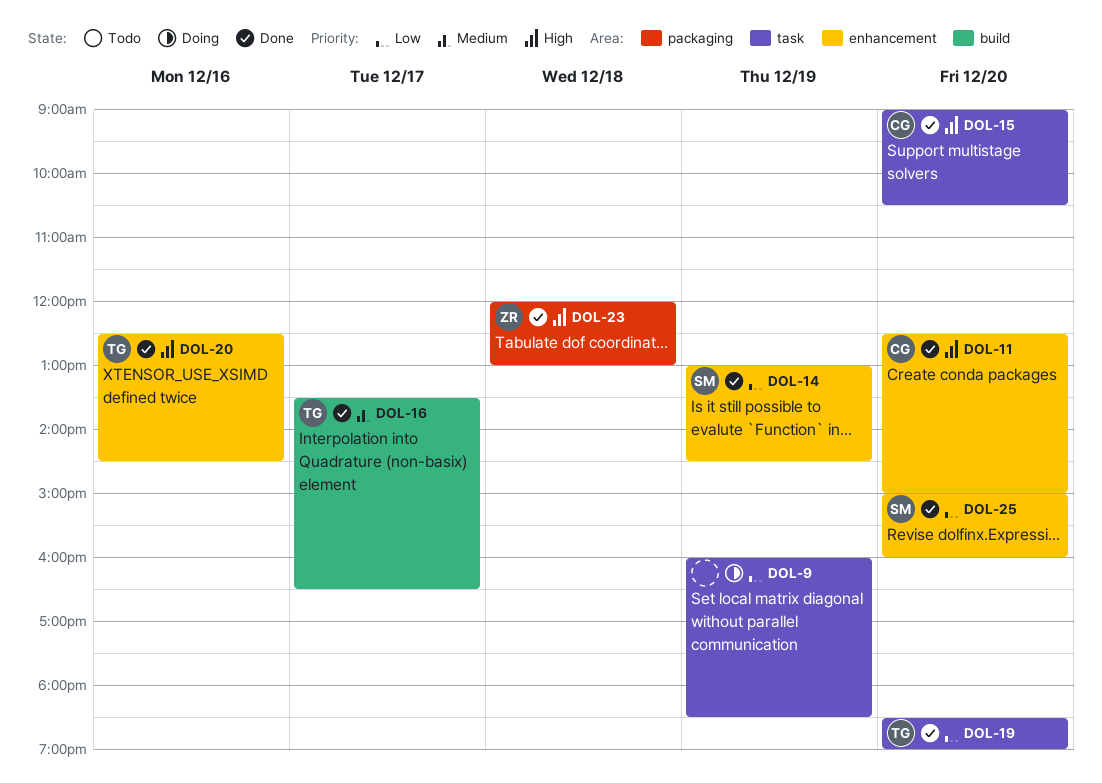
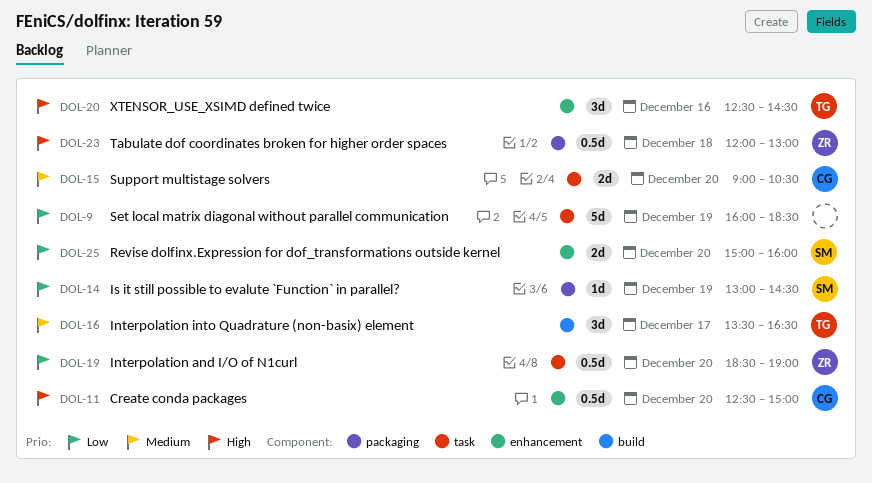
DOL-14, label: enhancement -> packaging
DOL-15, priority: High -> Medium
DOL-19, owner: TG -> ZR

